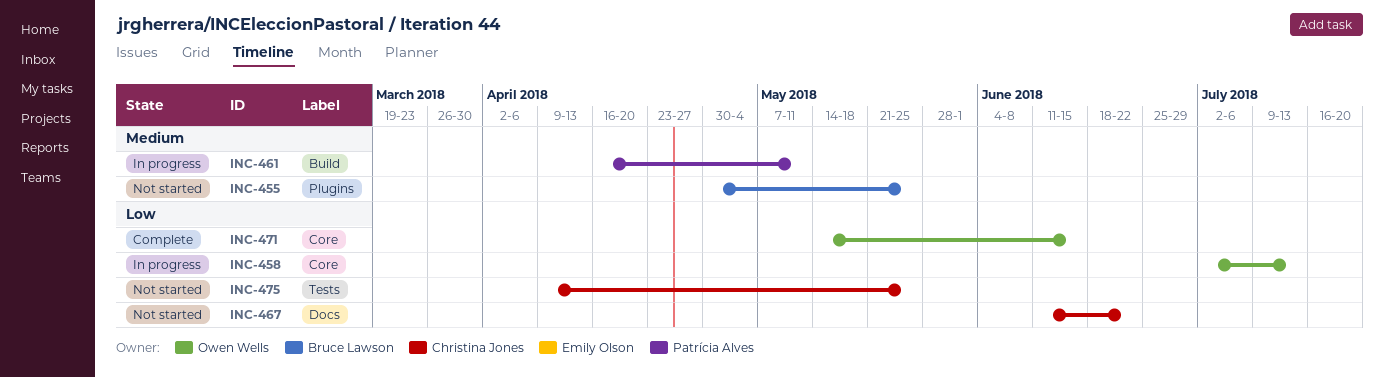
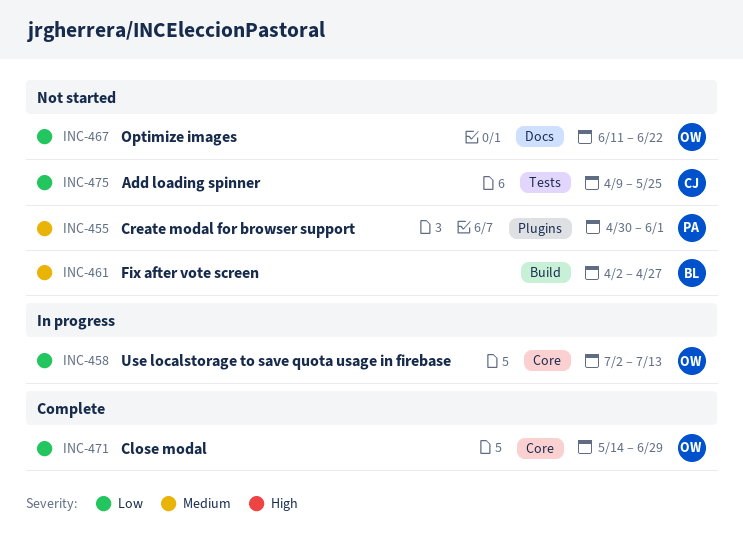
INC-455, owner: Bruce Lawson -> Patrícia Alves
INC-455, due: May 25 -> Jun 1
INC-461, status: In progress -> Not started
INC-461, owner: Patrícia Alves -> Bruce Lawson
INC-461, start: Apr 16 -> Apr 2
INC-461, due: May 11 -> Apr 27
INC-467, owner: Christina Jones -> Owen Wells
INC-471, due: Jun 15 -> Jun 29

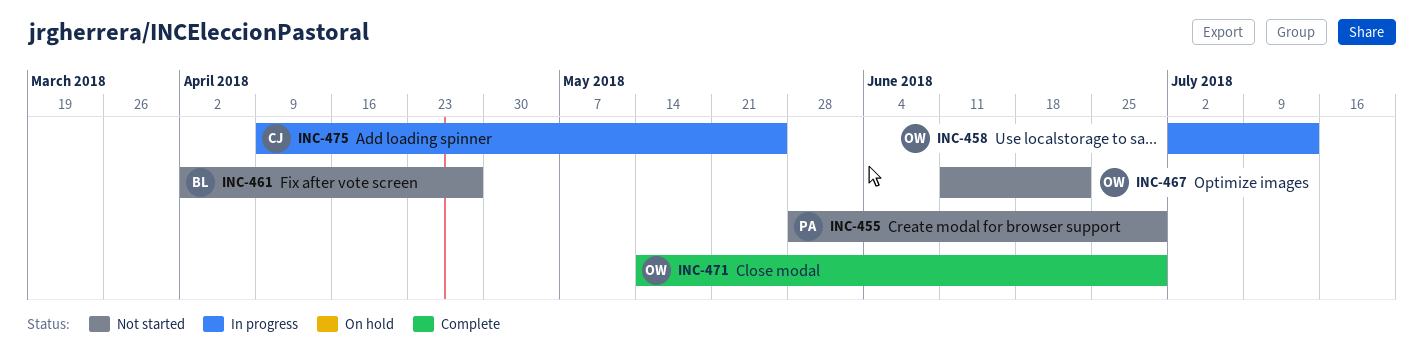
INC-455, start: Apr 30 -> May 28
INC-455, due: Jun 1 -> Jun 29
INC-475, status: Not started -> In progress

